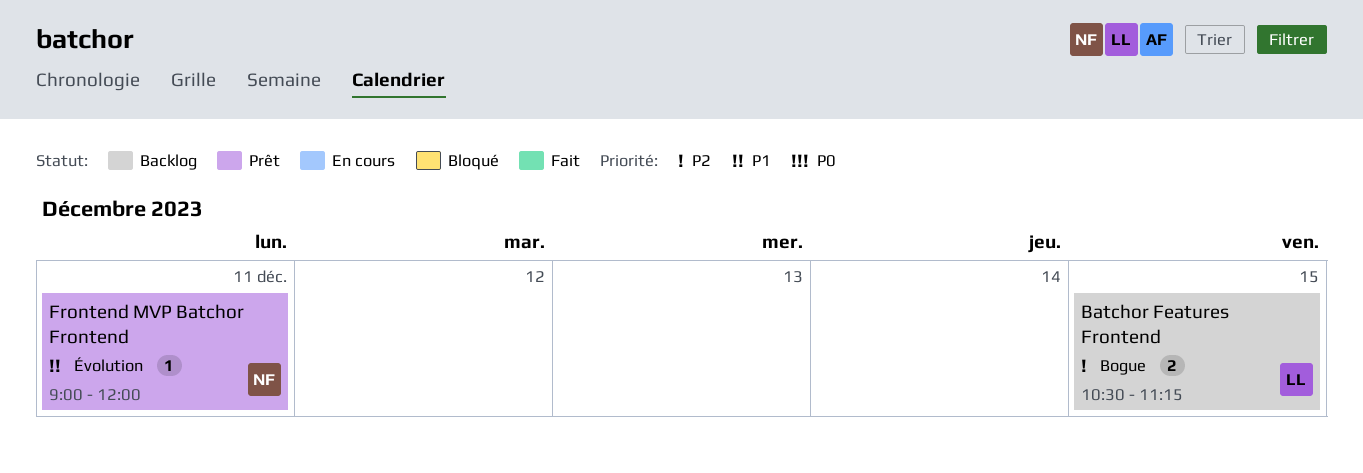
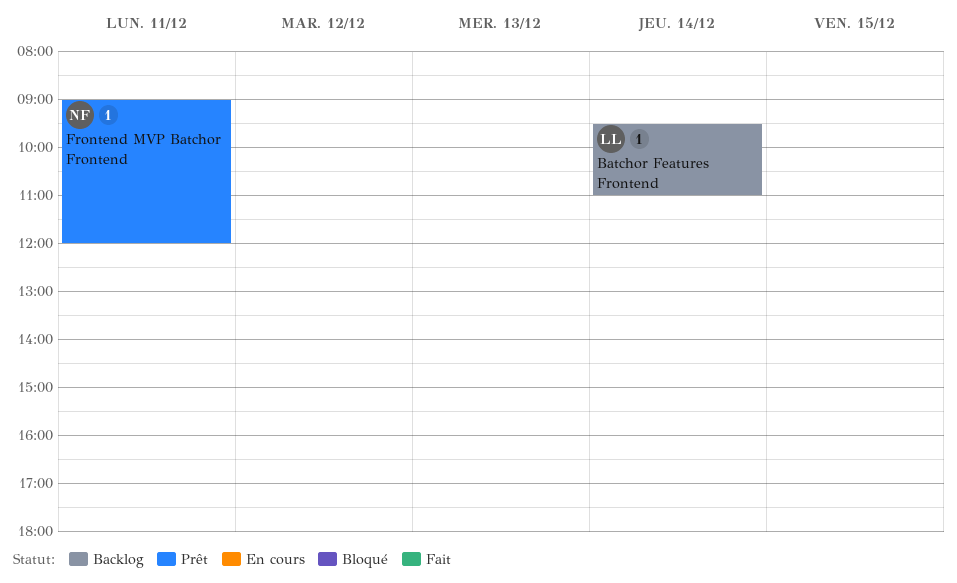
Batchor Features Frontend, estimate: 2 -> 1
Batchor Features Frontend, day: Dec 15 -> Dec 14
Batchor Features Frontend, begins: 10:30 -> 09:30
Batchor Features Frontend, ends: 11:15 -> 11:00

